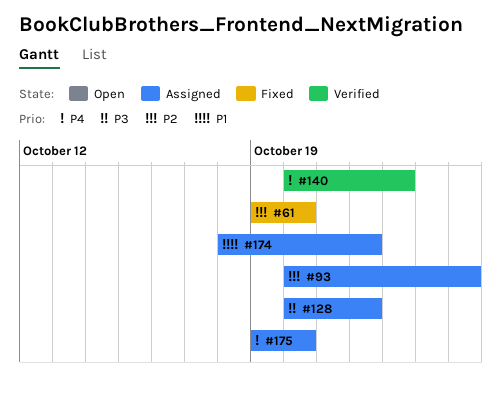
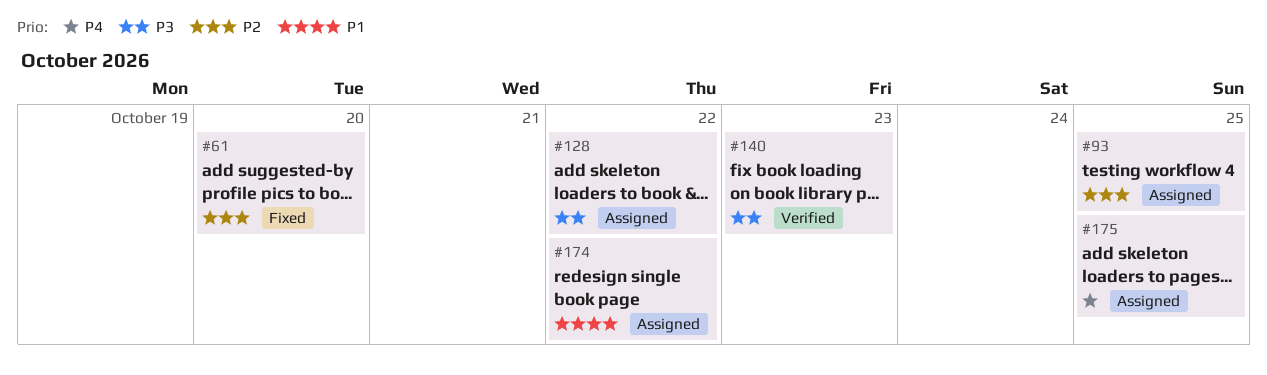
#140, priority: P4 -> P3
#175, due: Oct 20 -> Oct 25

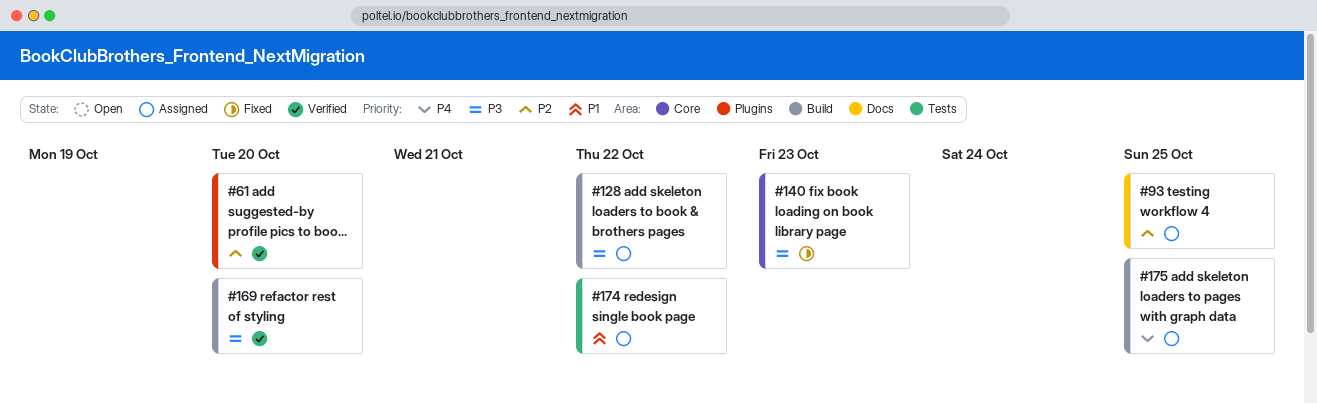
#61, status: Fixed -> Verified
#140, status: Verified -> Fixed
#169: none -> present

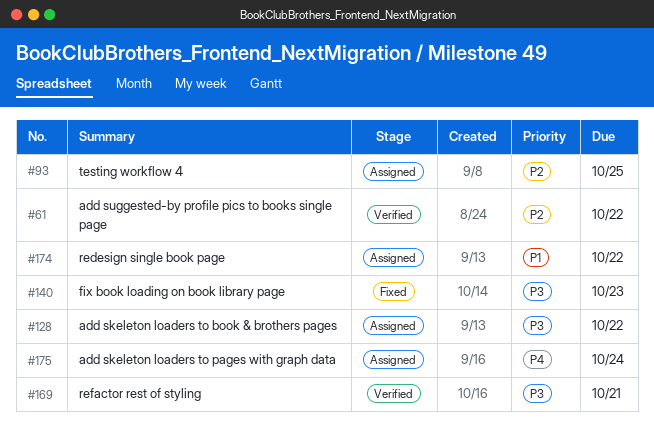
#61, due: Oct 20 -> Oct 22
#169, due: Oct 20 -> Oct 21
#175, due: Oct 25 -> Oct 24

